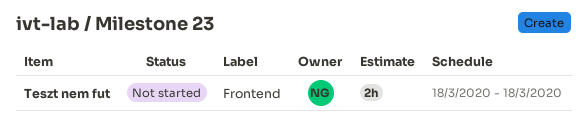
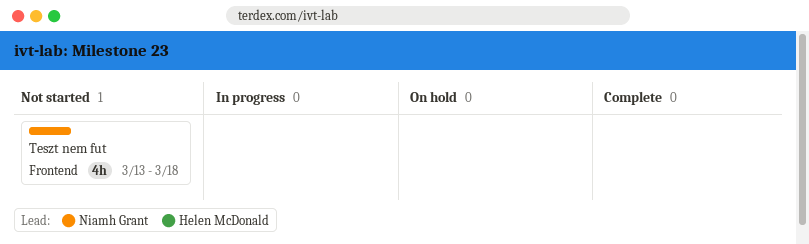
Teszt nem fut, estimate: 2h -> 4h
Teszt nem fut, start: Mar 18 -> Mar 13

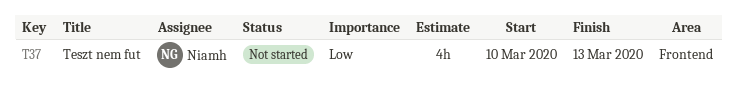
Teszt nem fut, start: Mar 13 -> Mar 10
Teszt nem fut, due: Mar 18 -> Mar 13

